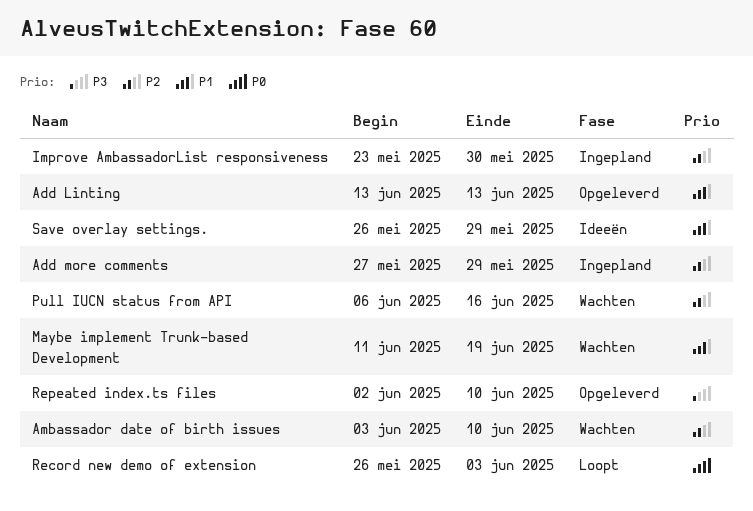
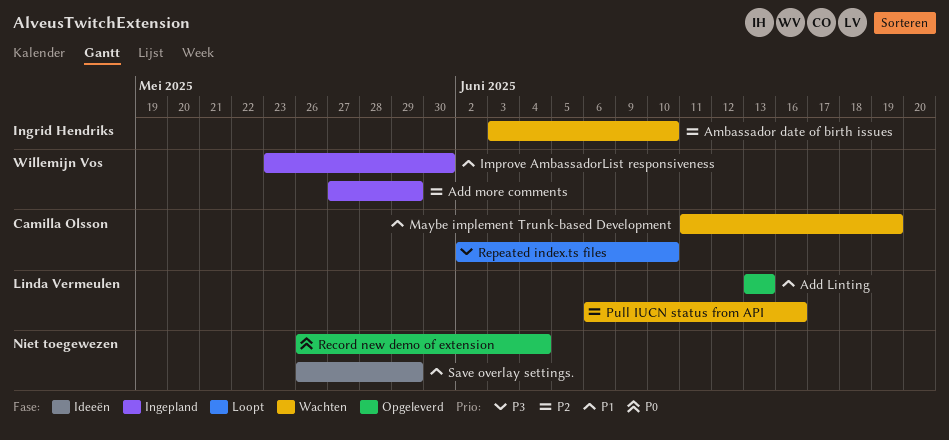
Improve AmbassadorList responsiveness, priority: P2 -> P1
Record new demo of extension, status: Loopt -> Opgeleverd
Record new demo of extension, due: Jun 3 -> Jun 4
Repeated index.ts files, status: Opgeleverd -> Loopt

